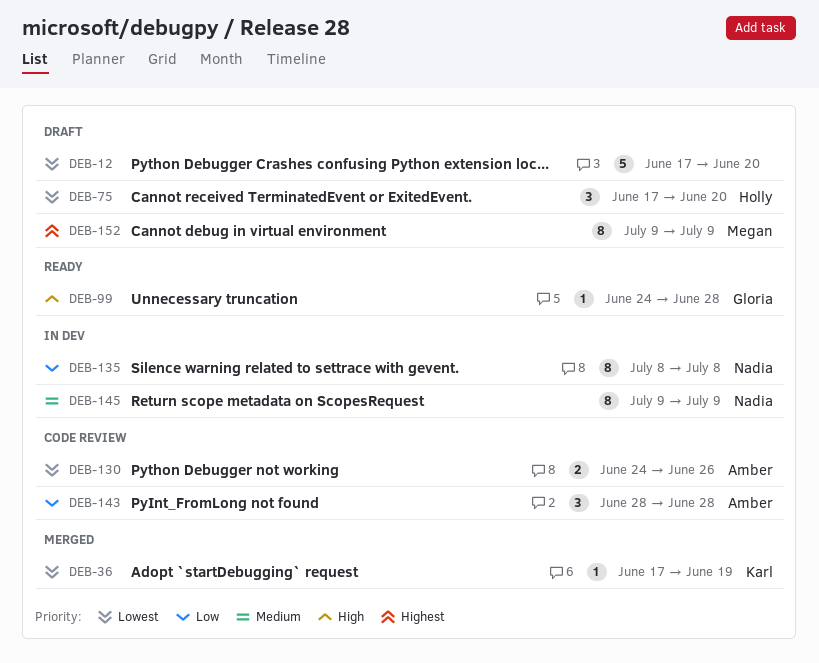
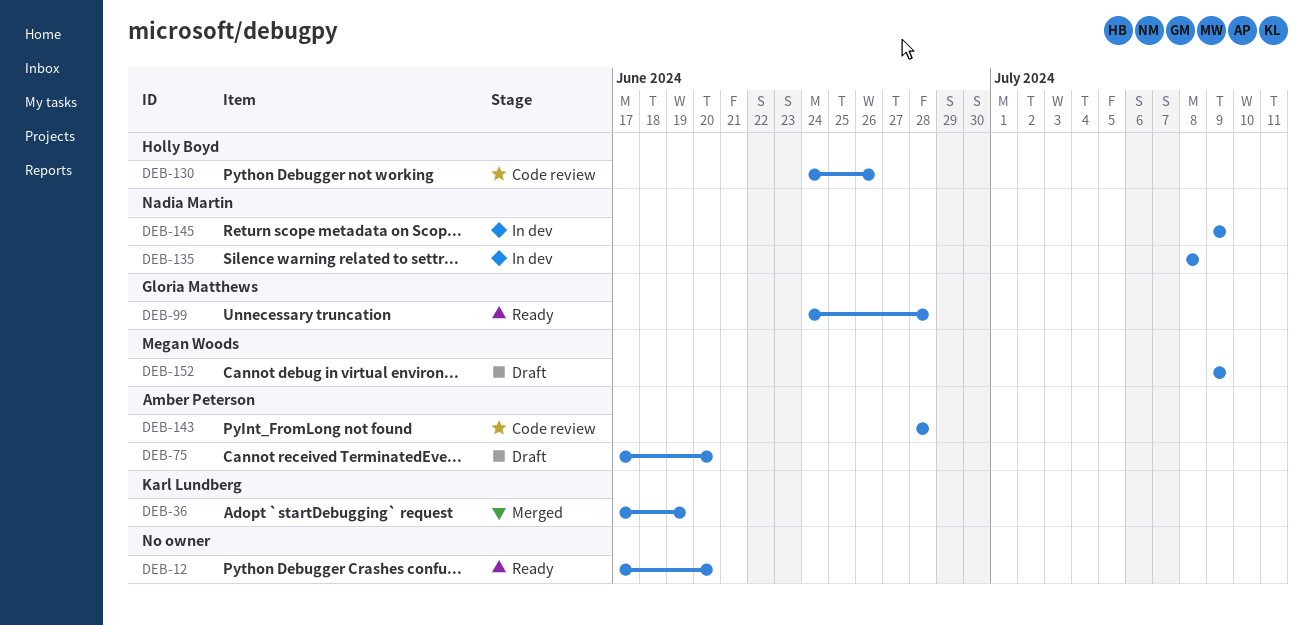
DEB-12, status: Draft -> Ready
DEB-75, owner: Holly Boyd -> Amber Peterson
DEB-130, owner: Amber Peterson -> Holly Boyd

